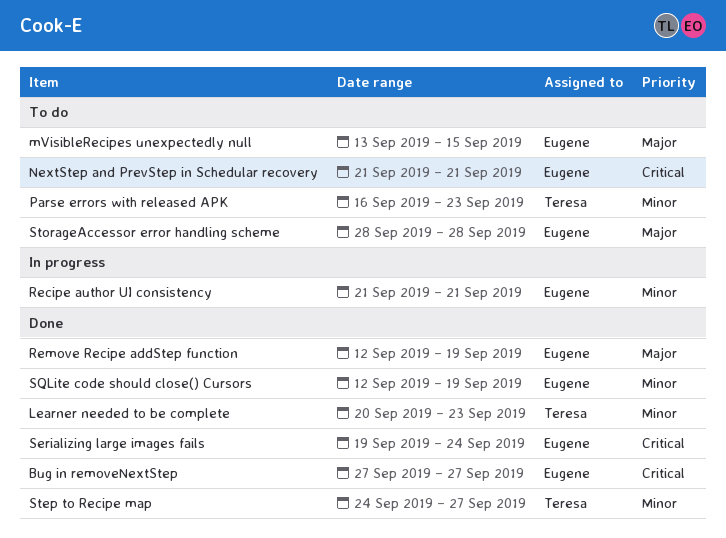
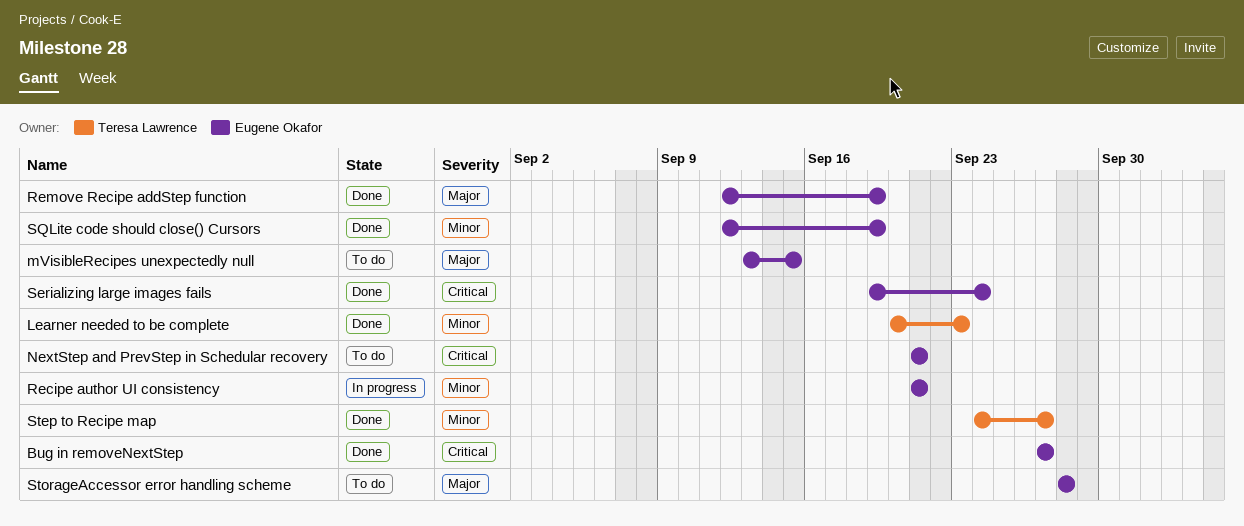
Parse errors with released APK: present -> none

